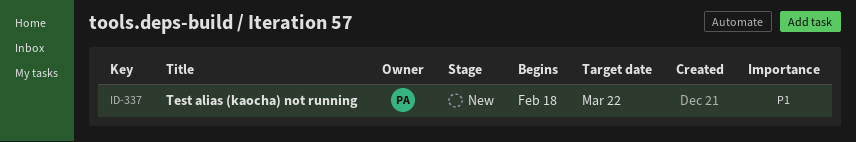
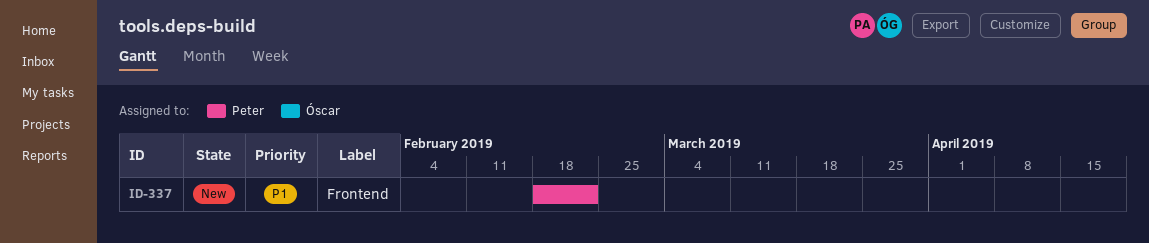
ID-337, due: Mar 22 -> Feb 22

